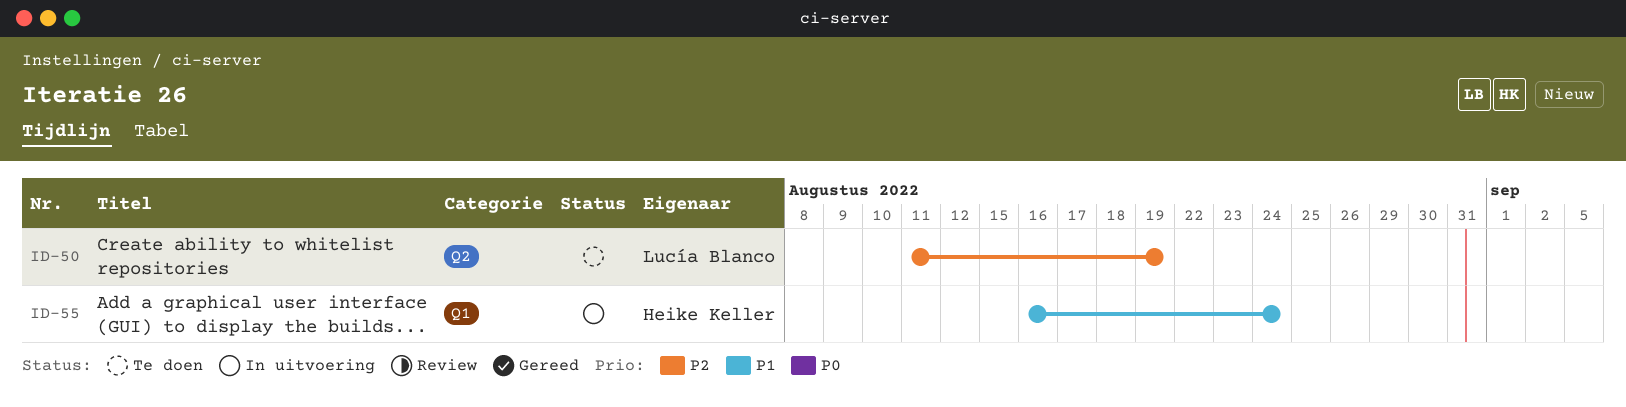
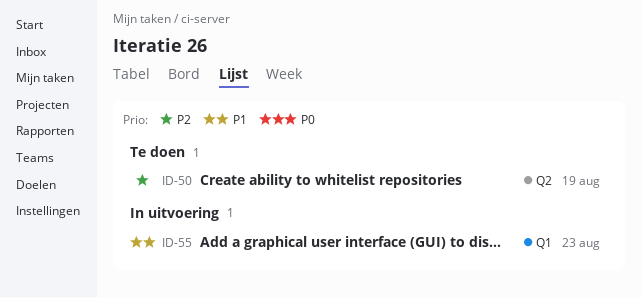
ID-55, due: Aug 24 -> Aug 23

